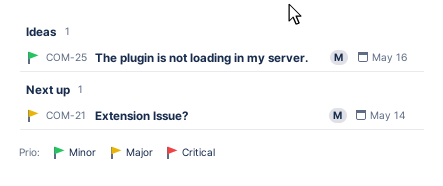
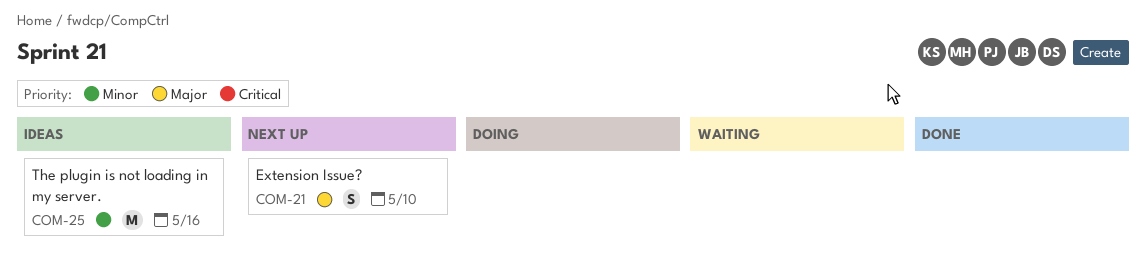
COM-21, estimate: M -> S
COM-21, due: May 14 -> May 10

